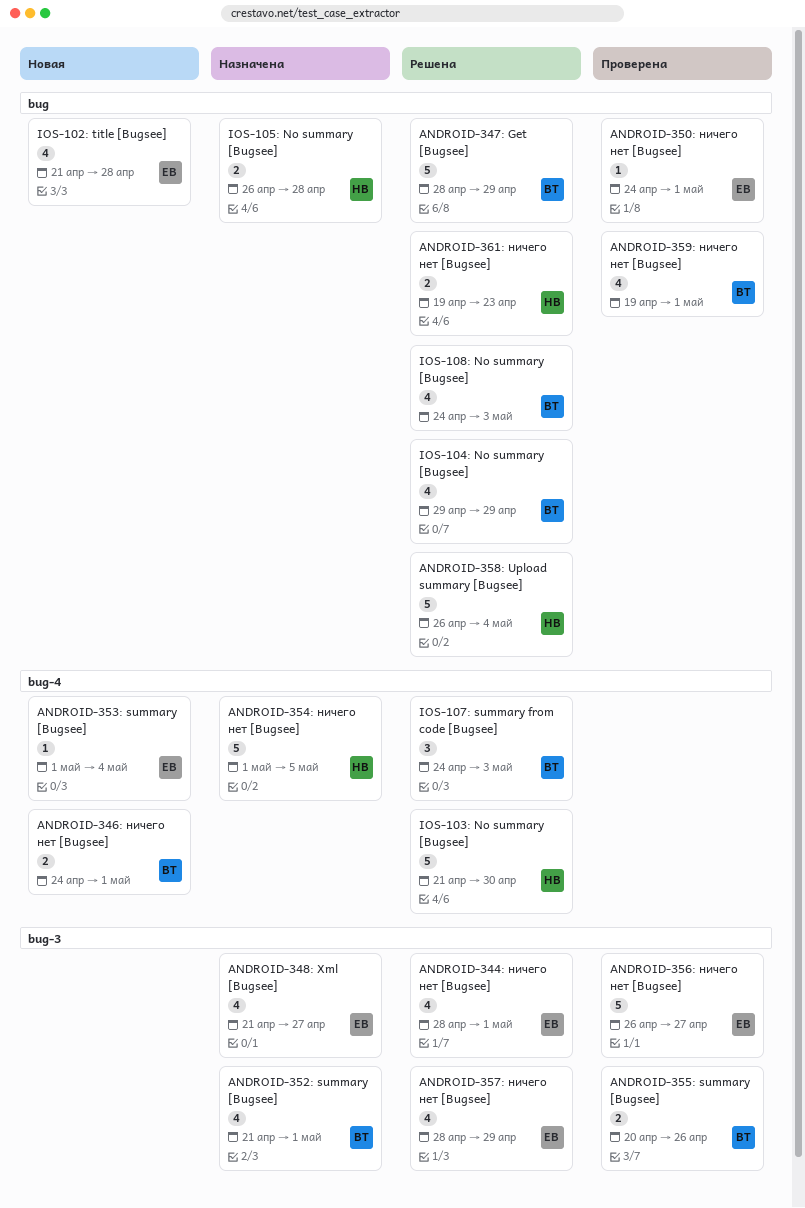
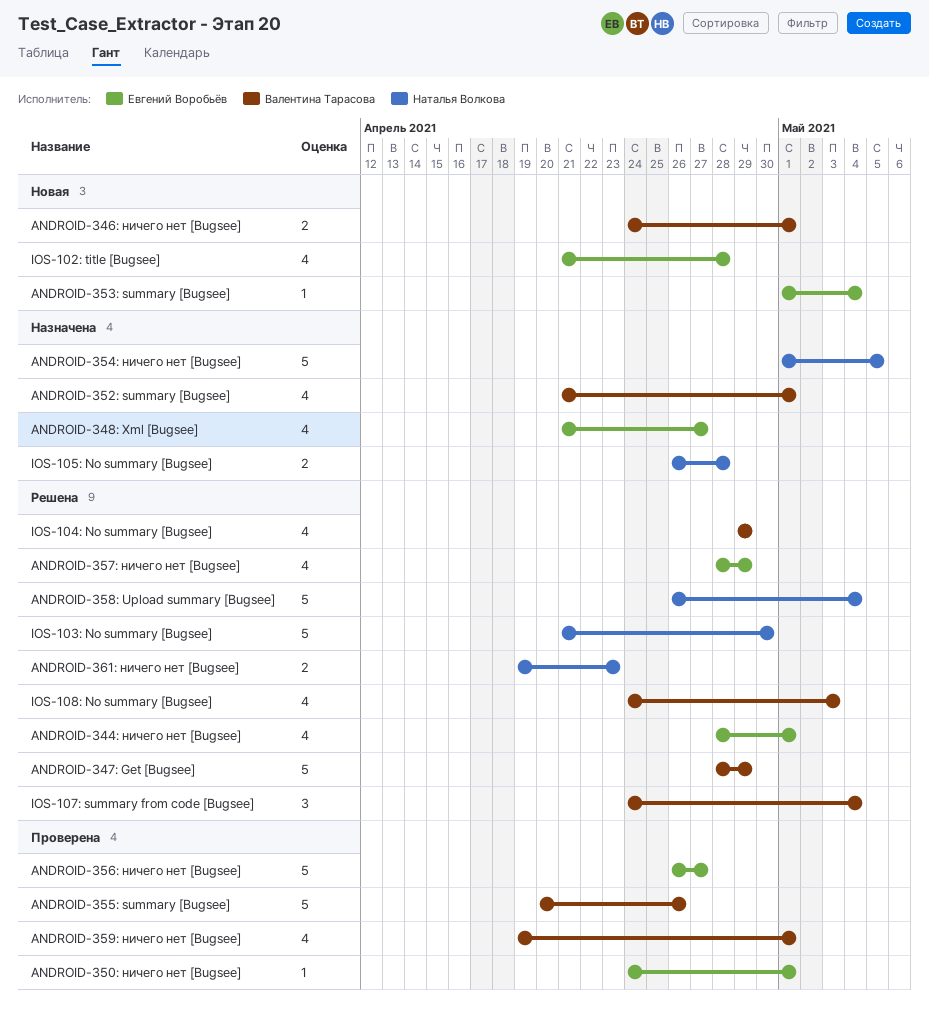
ANDROID-355: summary [Bugsee], estimate: 2 -> 5
IOS-107: summary from code [Bugsee], due: May 3 -> May 4

